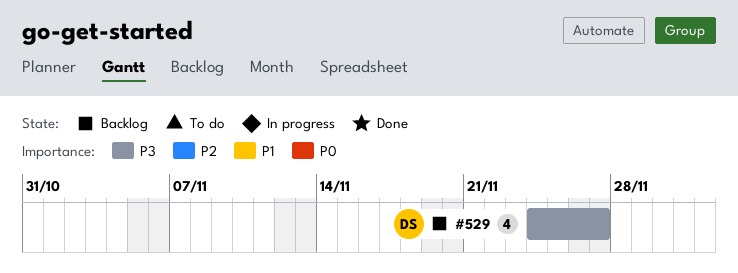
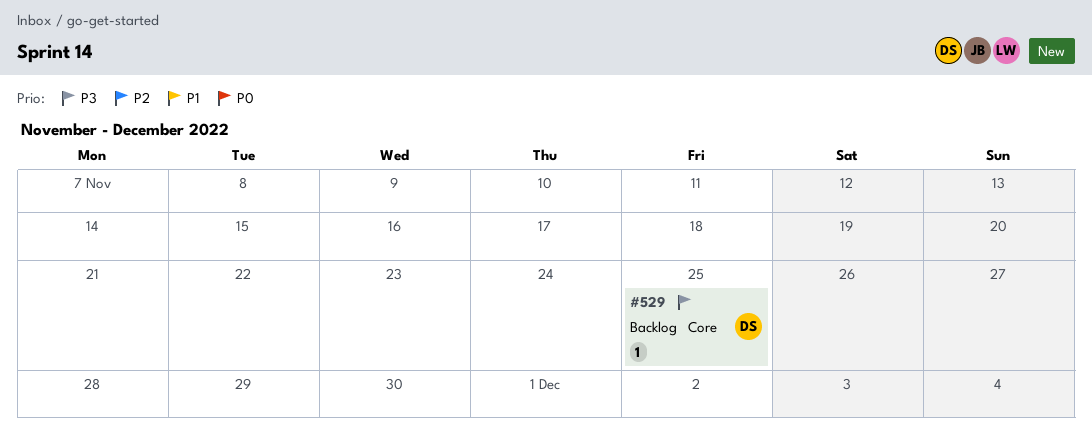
#529, estimate: 4 -> 1
#529, due: Nov 27 -> Nov 25

